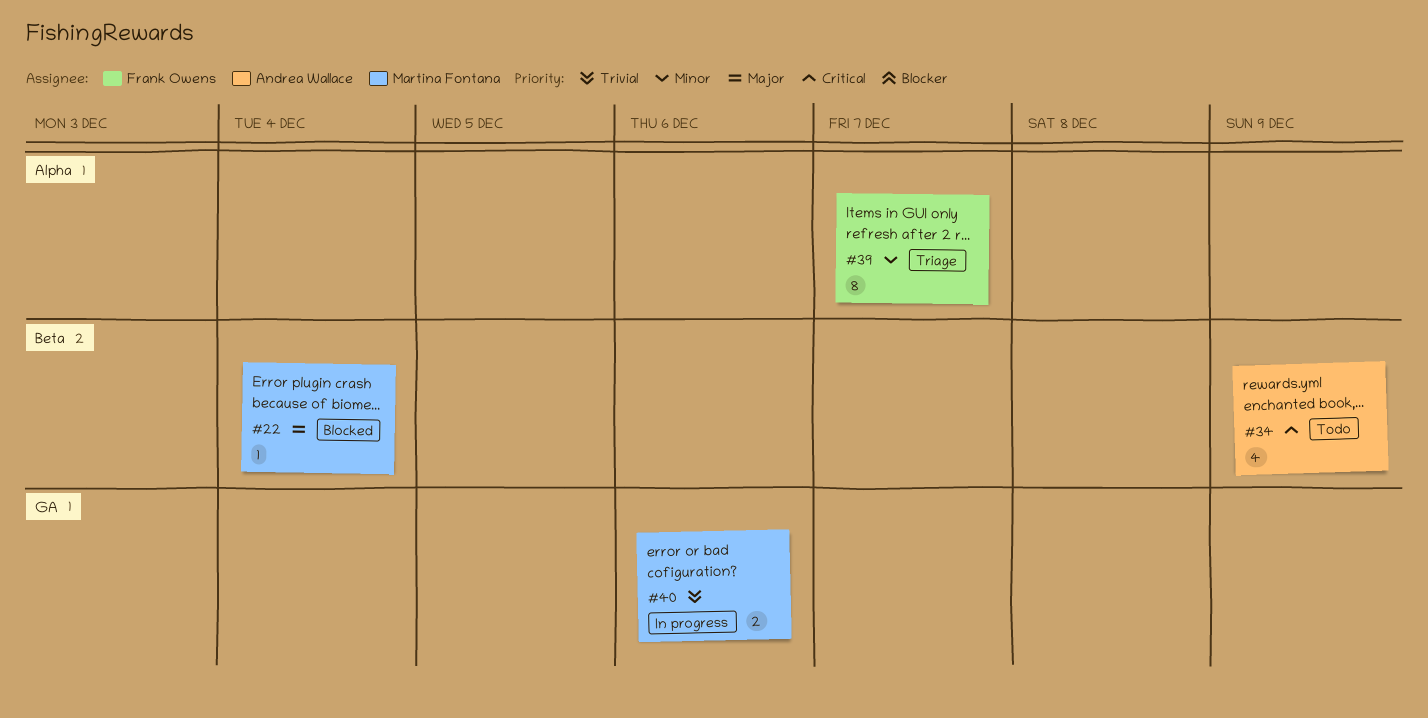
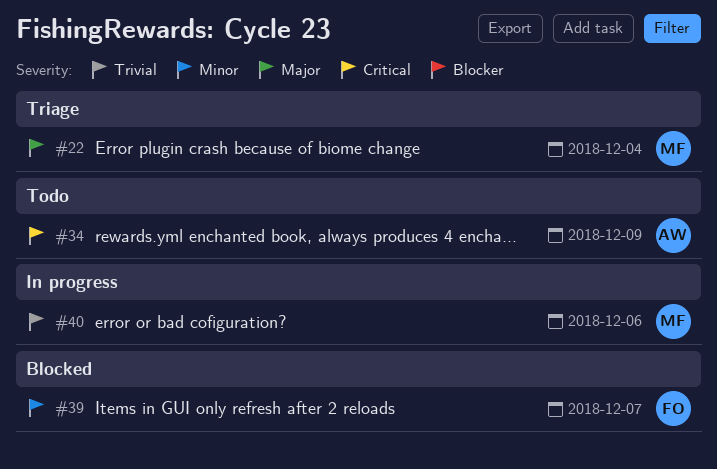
#22, status: Blocked -> Triage
#39, status: Triage -> Blocked

